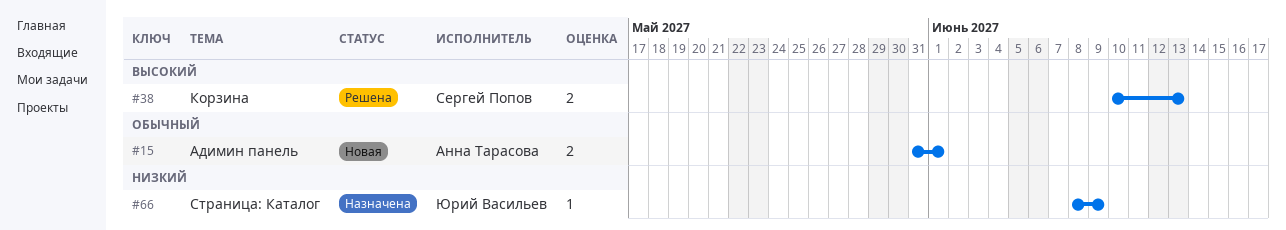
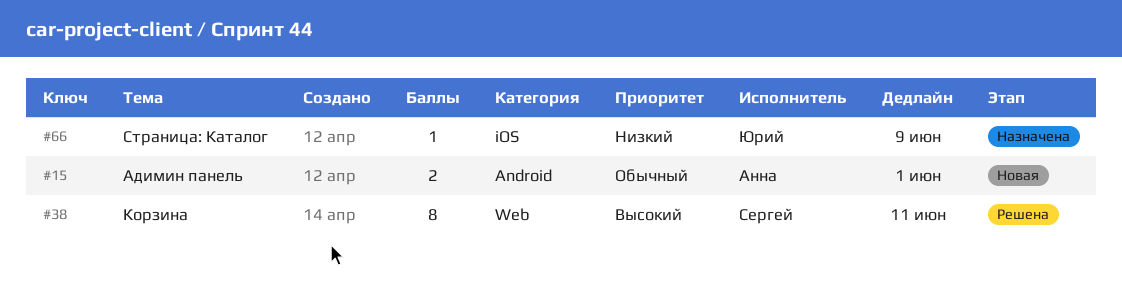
#38, estimate: 2 -> 8
#38, due: Jun 13 -> Jun 11

